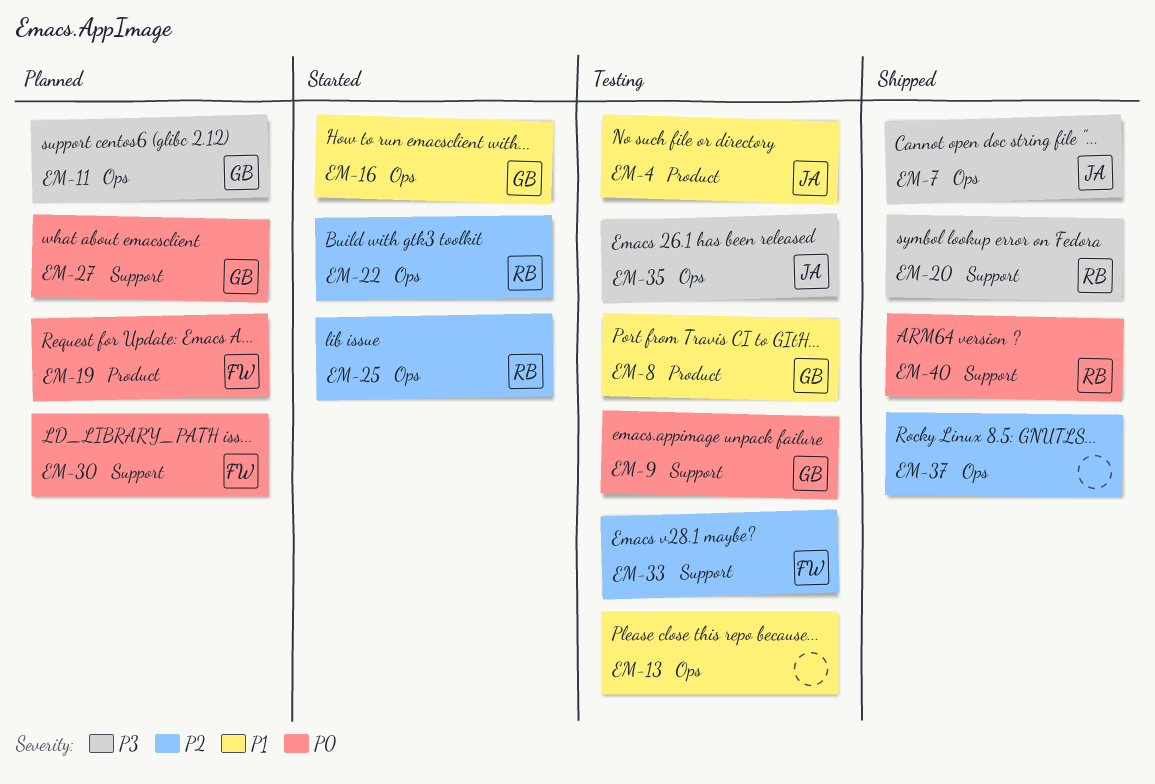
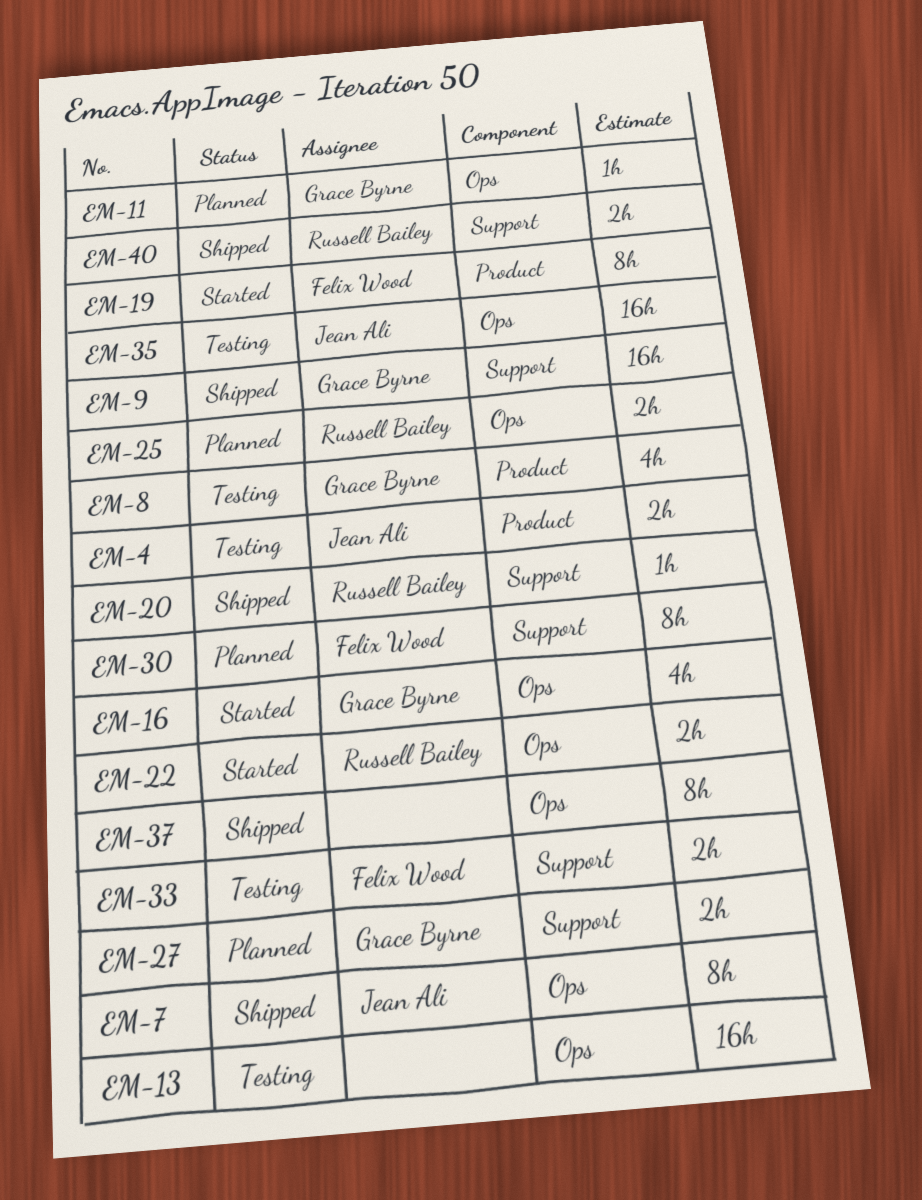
EM-9, status: Testing -> Shipped
EM-19, status: Planned -> Started
EM-25, status: Started -> Planned

